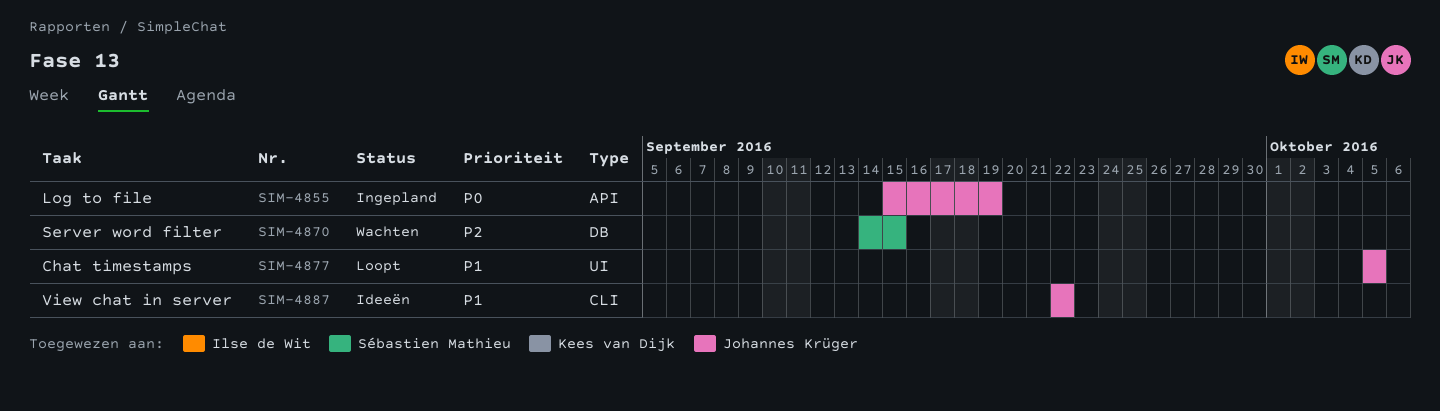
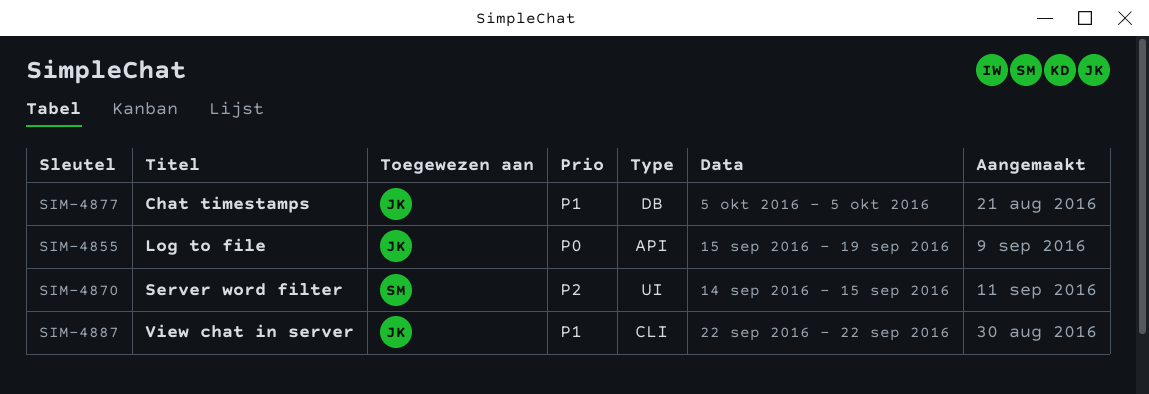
SIM-4870, label: DB -> UI
SIM-4877, label: UI -> DB

